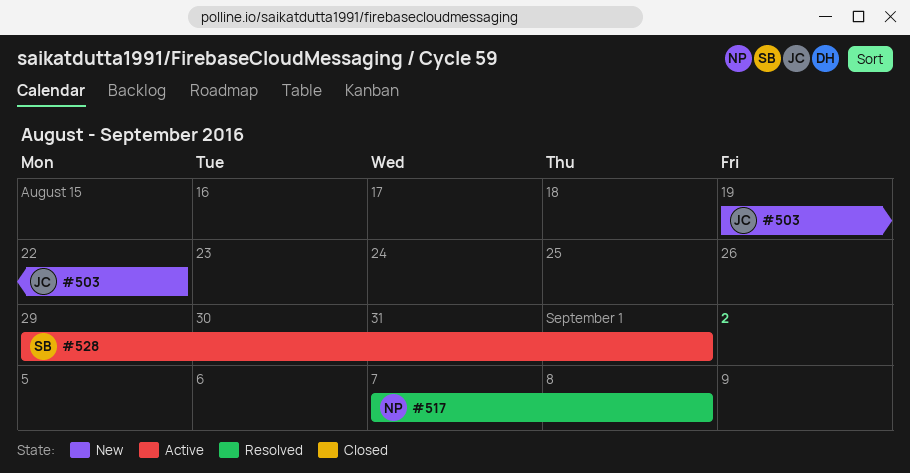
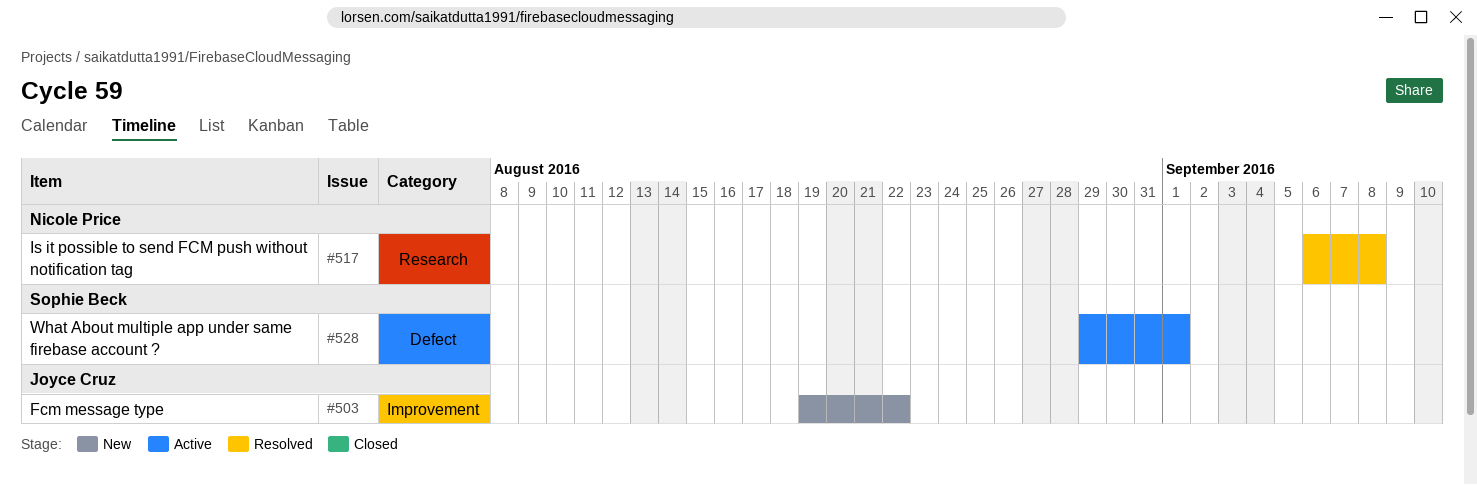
#517, start: Sep 7 -> Sep 6

